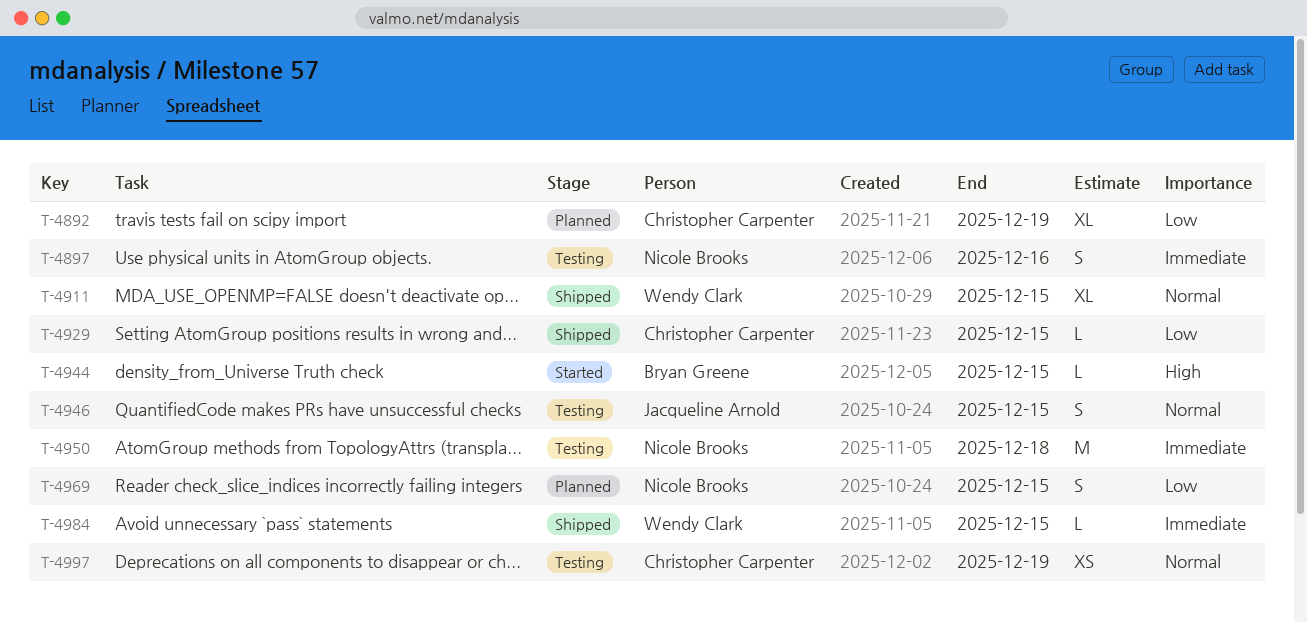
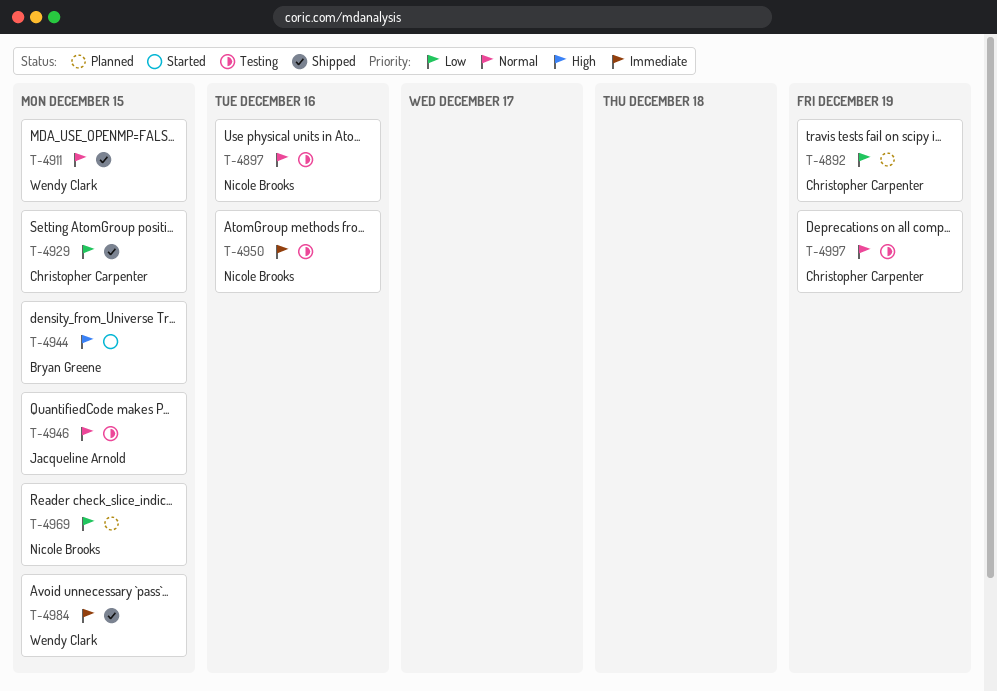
T-4897, priority: Immediate -> Normal
T-4950, due: Dec 18 -> Dec 16

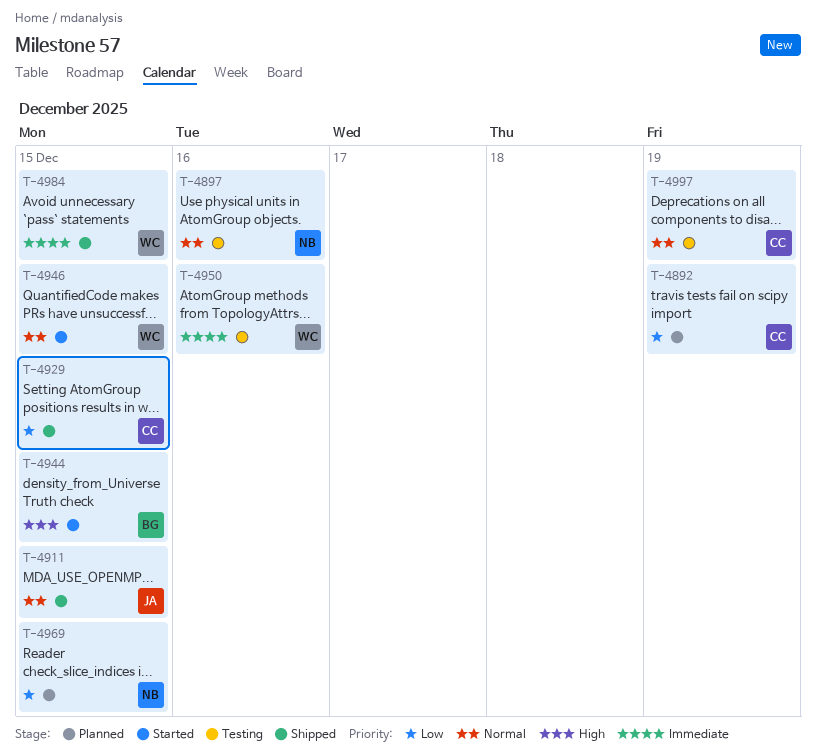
T-4911, owner: Wendy Clark -> Jacqueline Arnold
T-4946, status: Testing -> Started
T-4946, owner: Jacqueline Arnold -> Wendy Clark
T-4950, owner: Nicole Brooks -> Wendy Clark

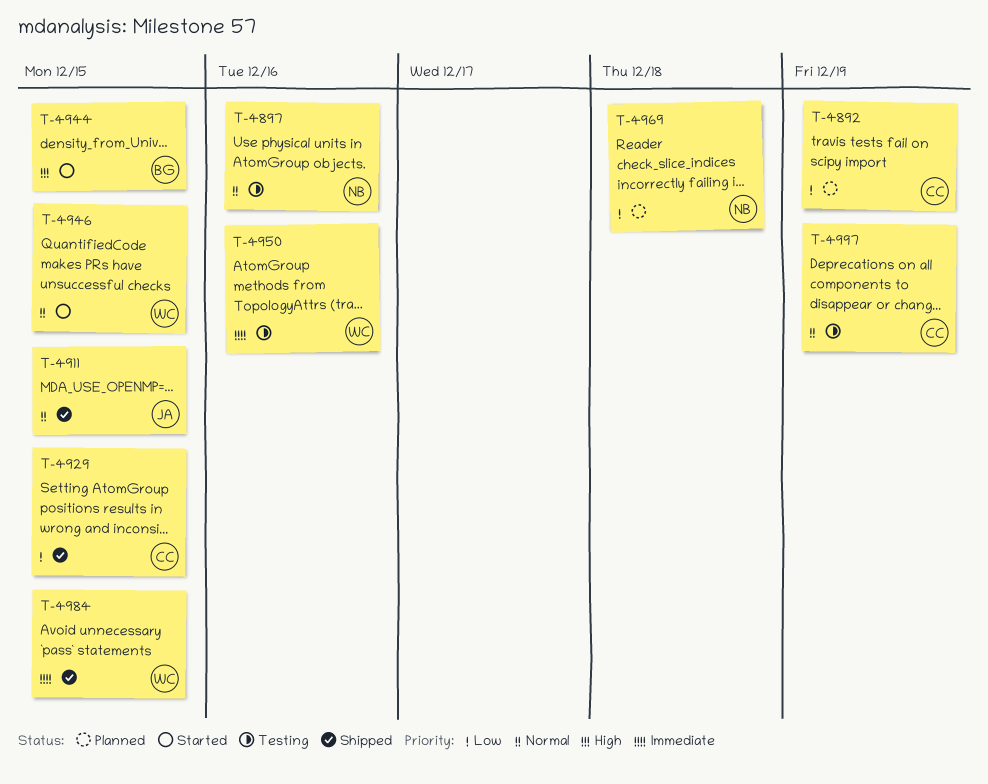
T-4969, due: Dec 15 -> Dec 18

